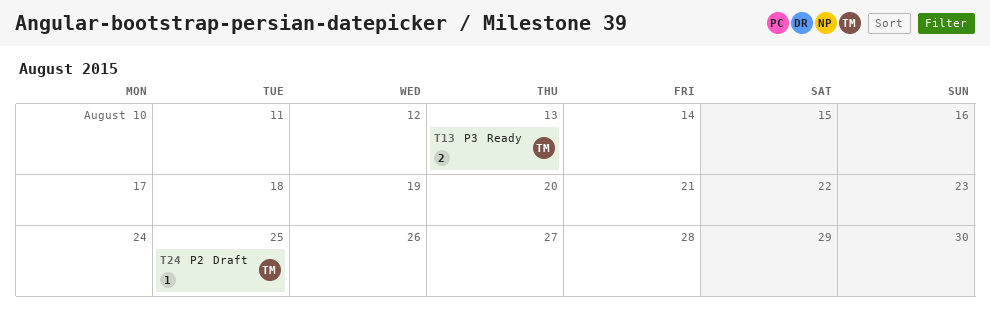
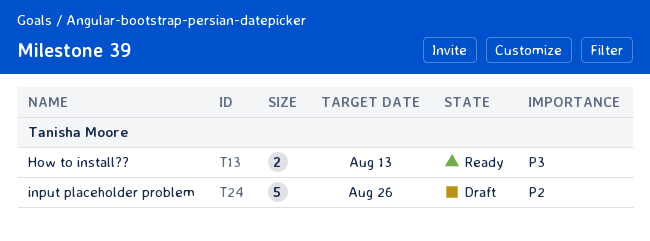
T24, estimate: 1 -> 5
T24, due: Aug 25 -> Aug 26

